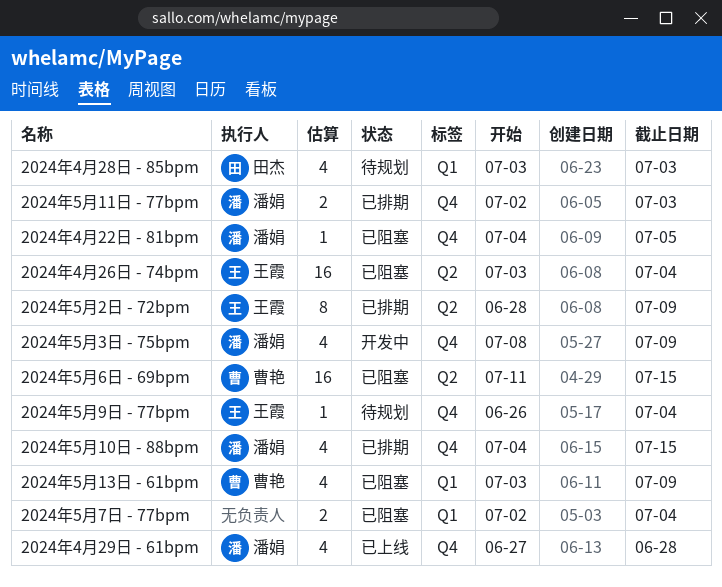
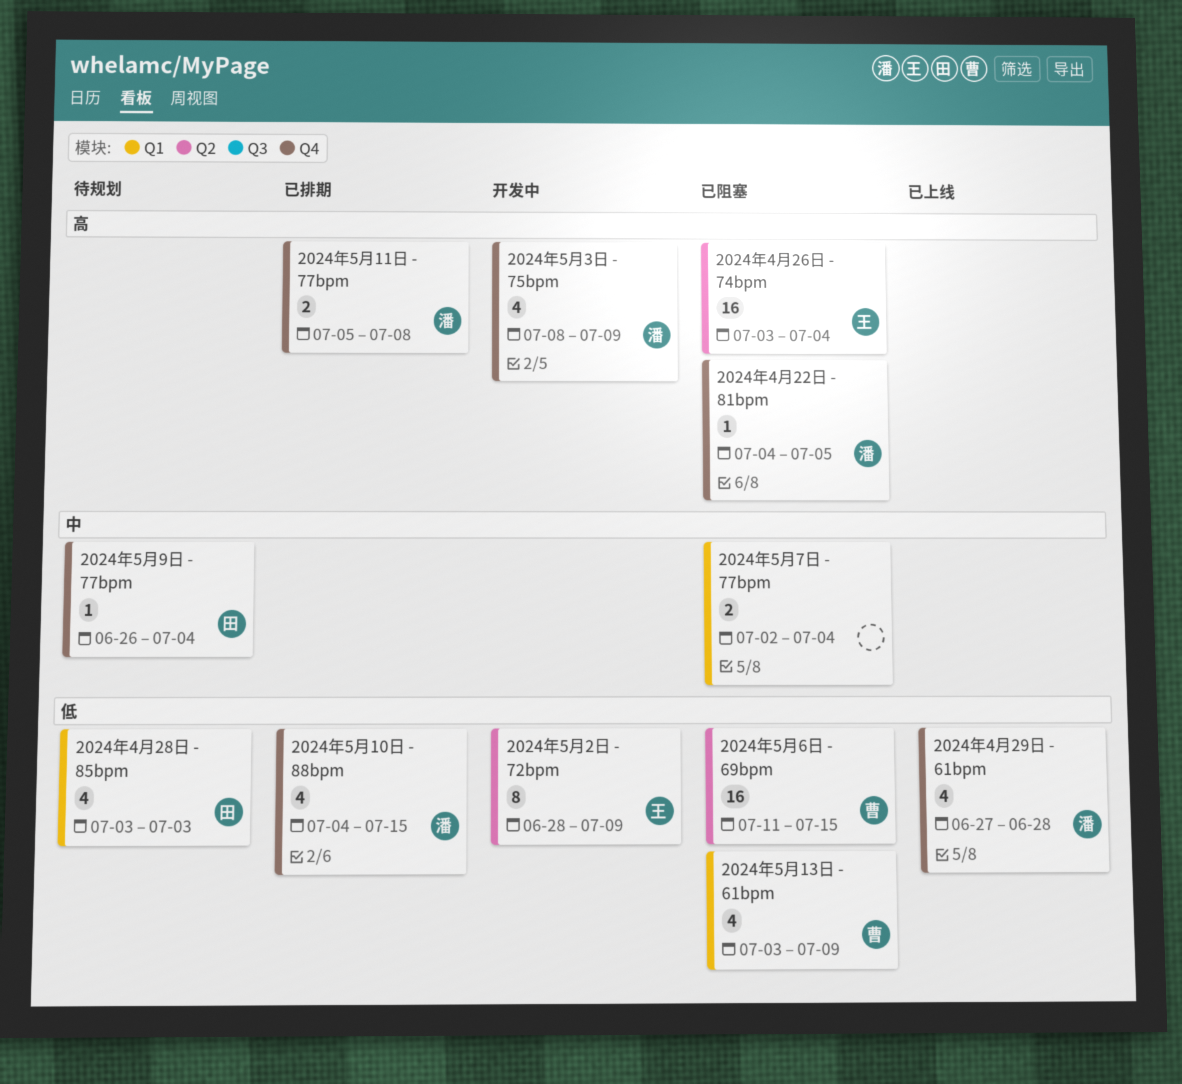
2024年5月11日 - 77bpm, start: Jul 2 -> Jul 5
2024年5月11日 - 77bpm, due: Jul 3 -> Jul 8
2024年5月2日 - 72bpm, status: 已排期 -> 开发中
2024年5月9日 - 77bpm, owner: 王霞 -> 田杰

